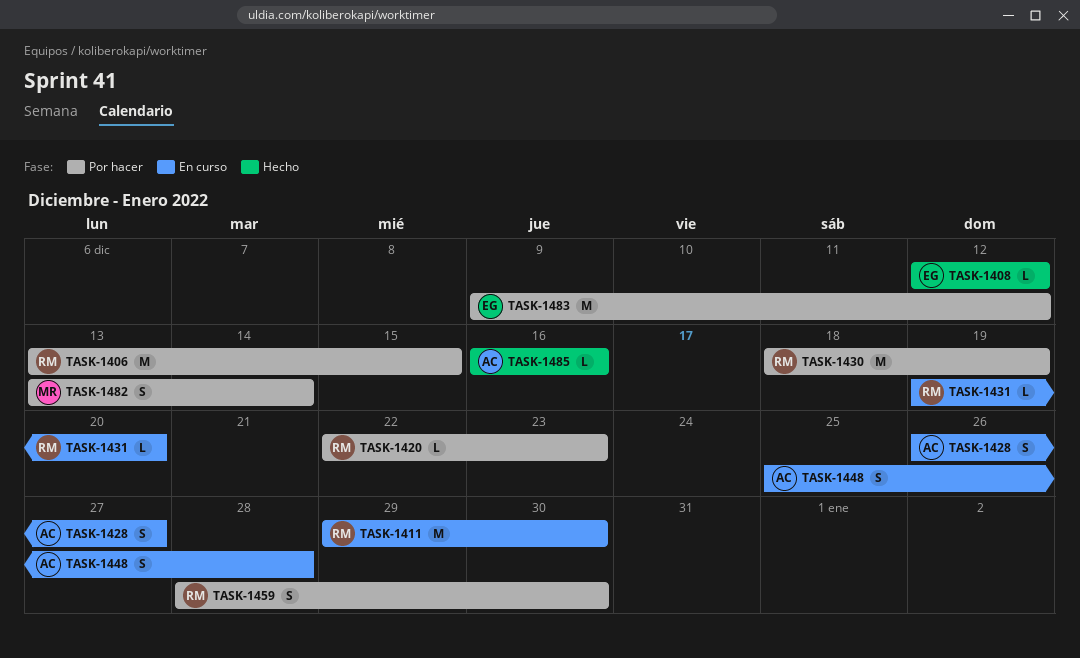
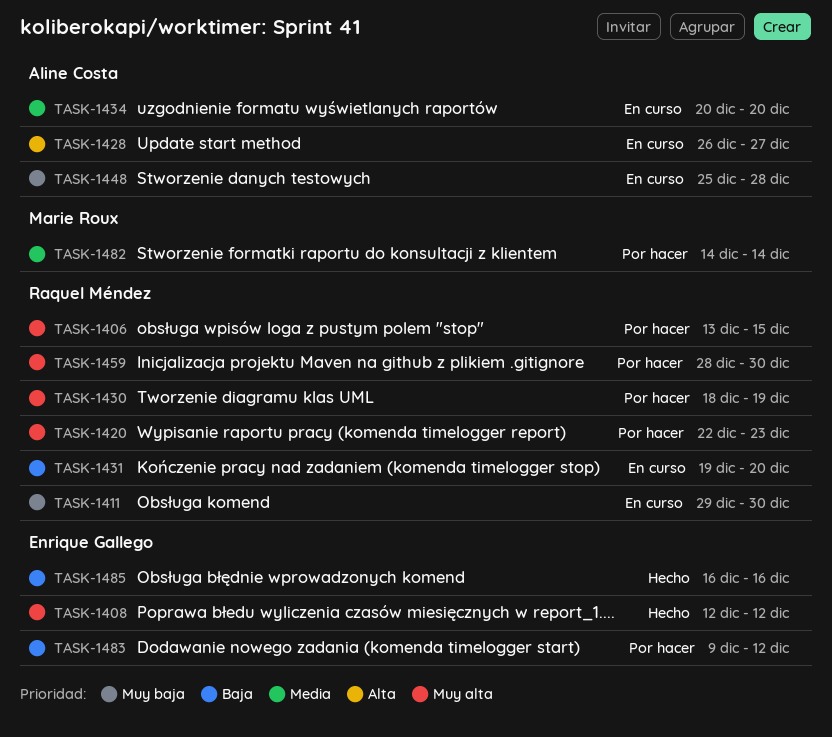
TASK-1434: none -> present
TASK-1482, start: Dec 13 -> Dec 14
TASK-1485, owner: Aline Costa -> Enrique Gallego

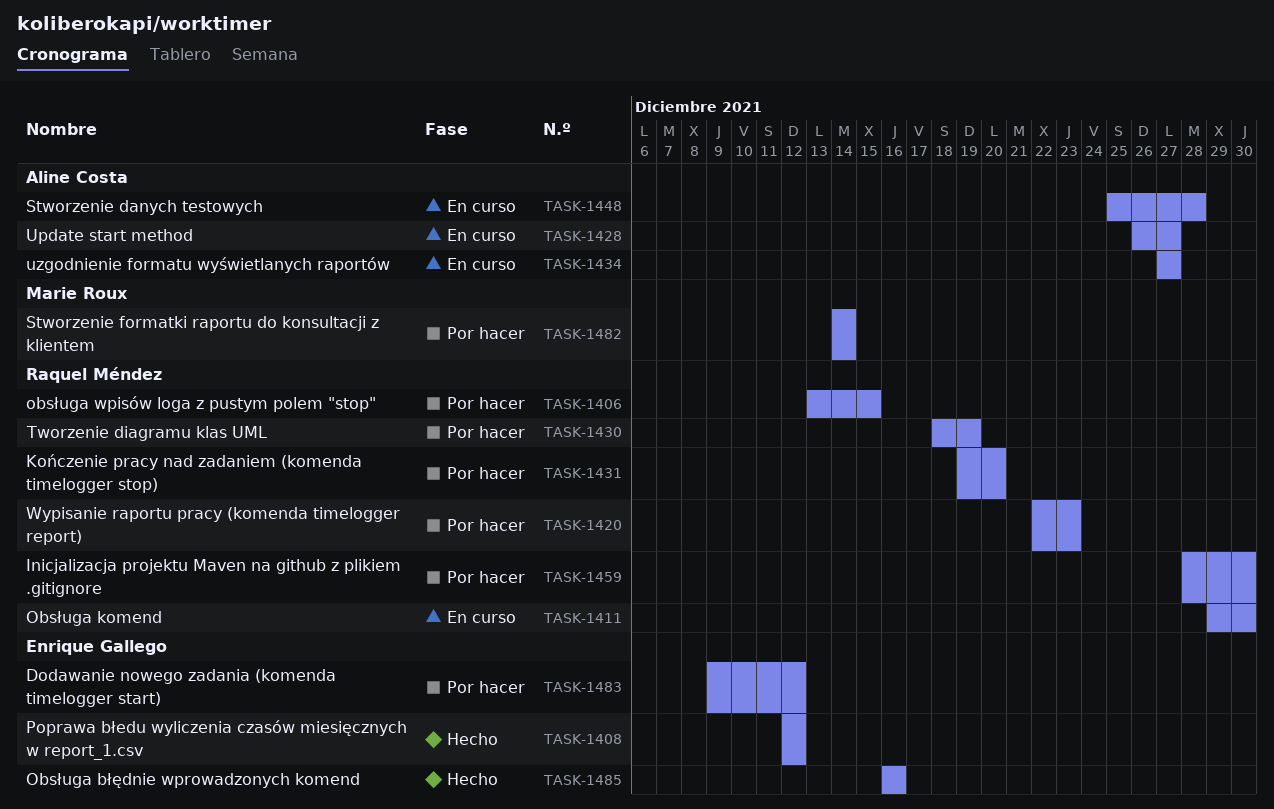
TASK-1431, status: En curso -> Por hacer
TASK-1434, start: Dec 20 -> Dec 27
TASK-1434, due: Dec 20 -> Dec 27

